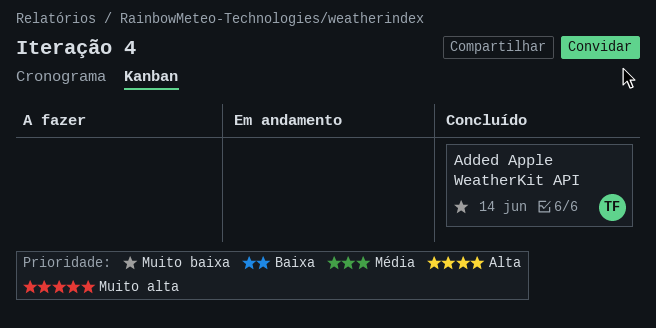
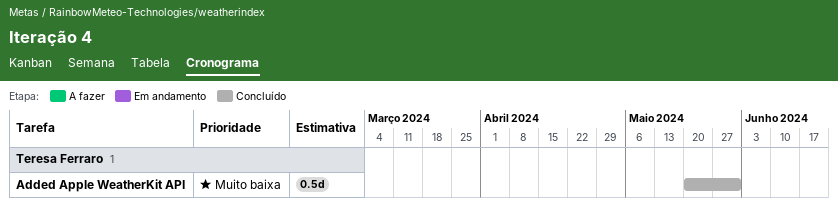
Added Apple WeatherKit API, due: Jun 14 -> May 31

